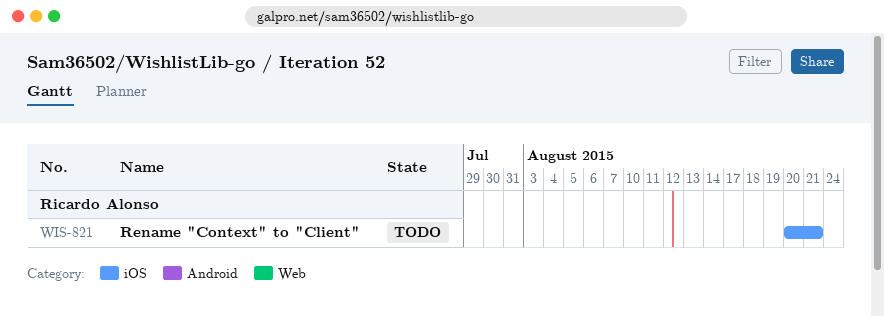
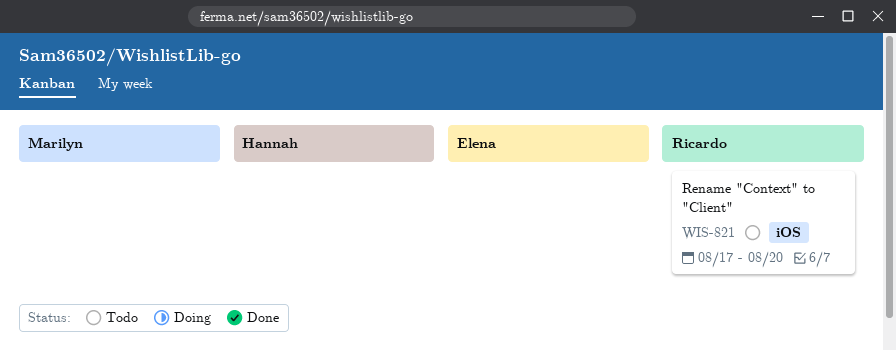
WIS-821, start: Aug 20 -> Aug 17
WIS-821, due: Aug 21 -> Aug 20

